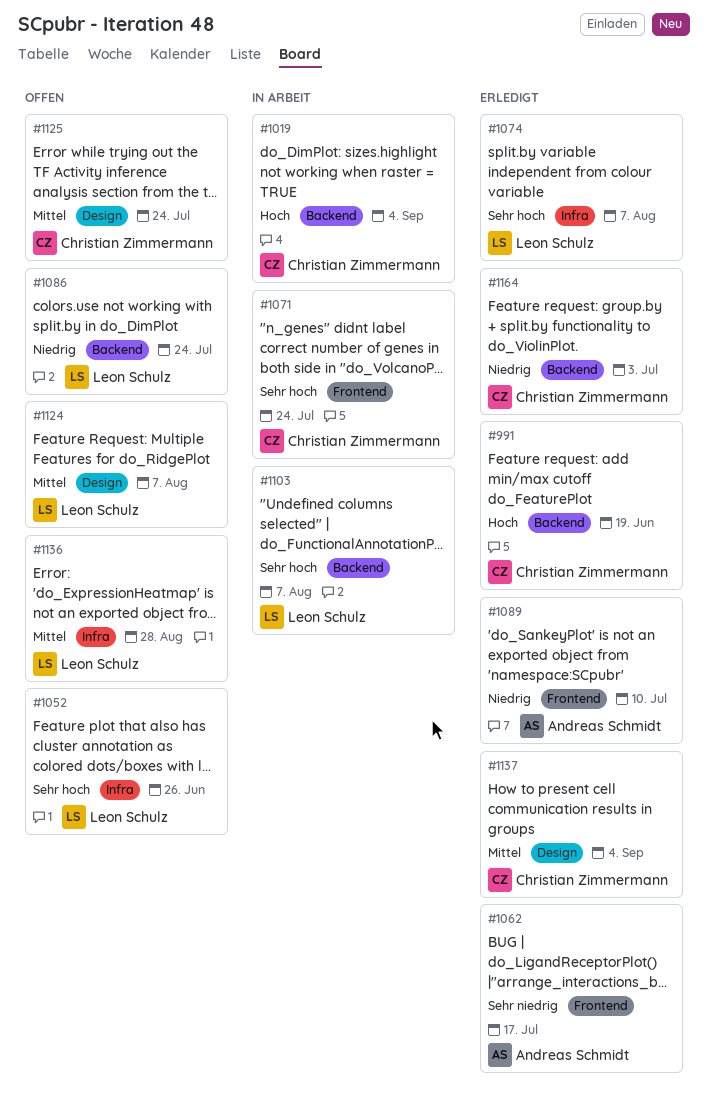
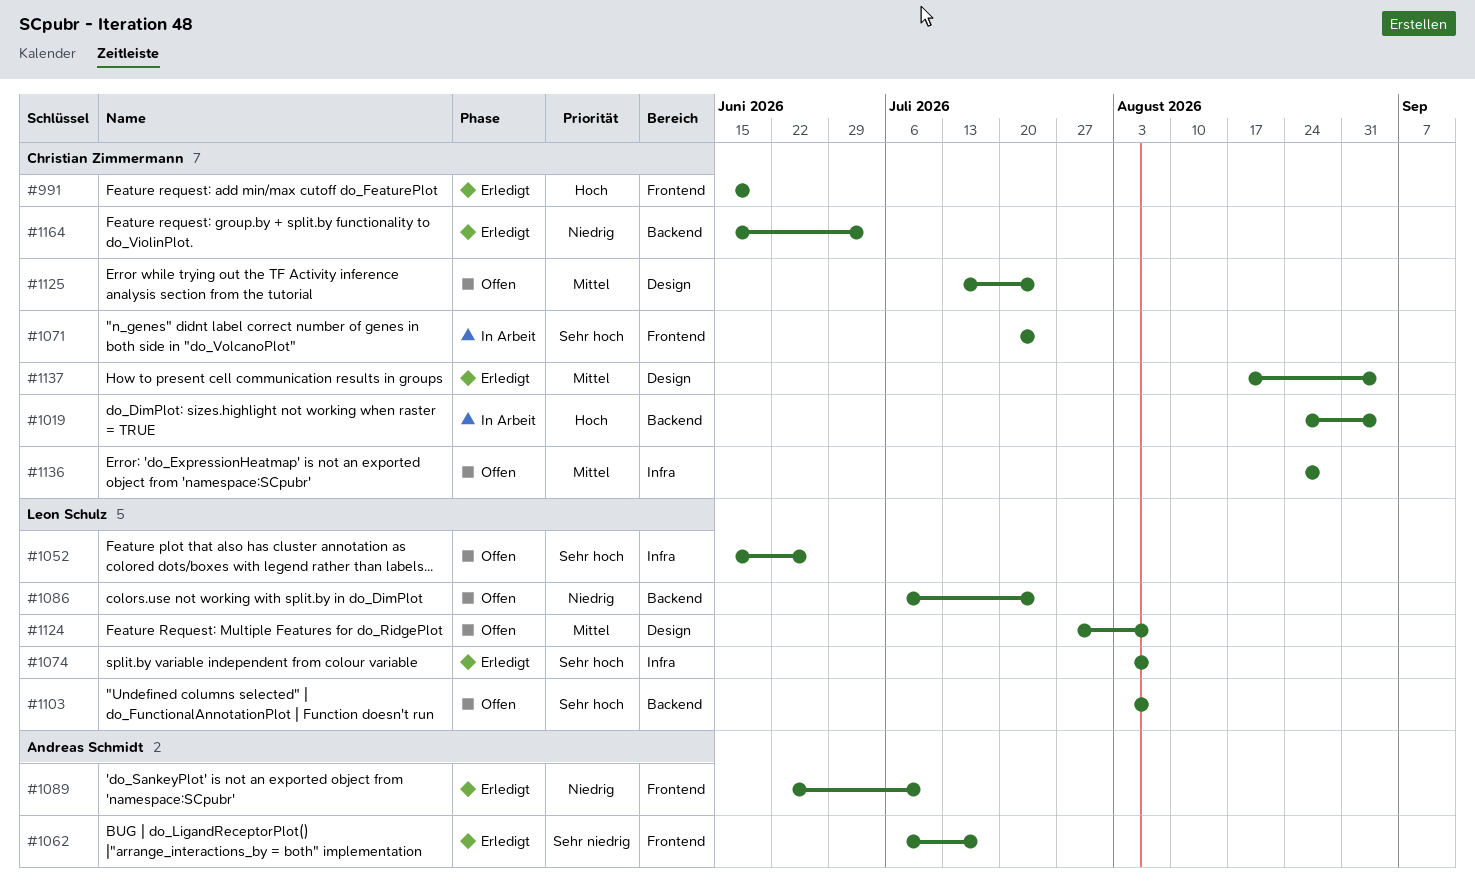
#991, label: Backend -> Frontend
#1103, status: In Arbeit -> Offen
#1136, owner: Leon Schulz -> Christian Zimmermann

